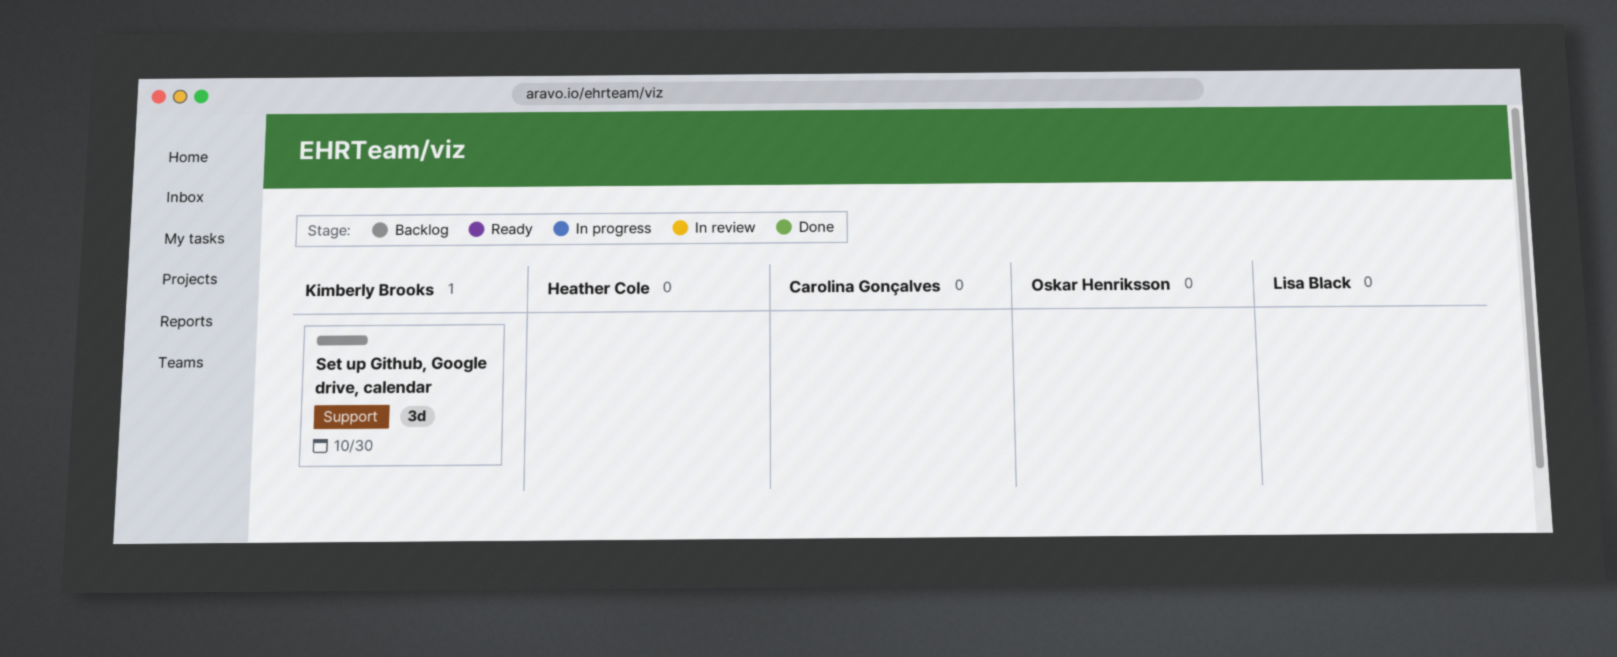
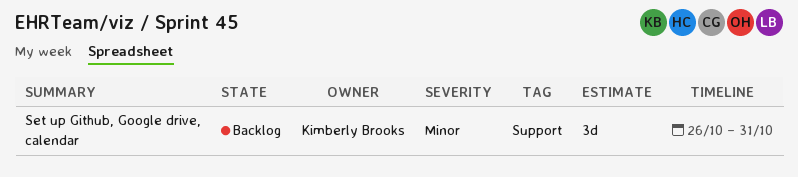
Set up Github, Google drive, calendar, due: Oct 30 -> Oct 31

